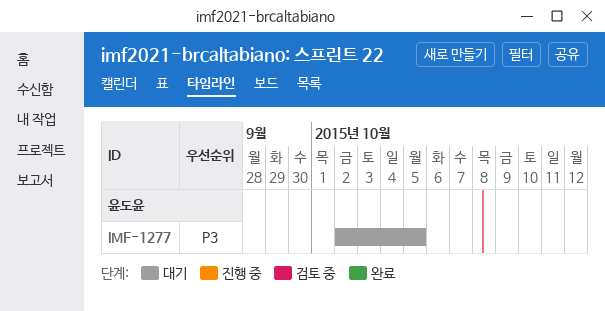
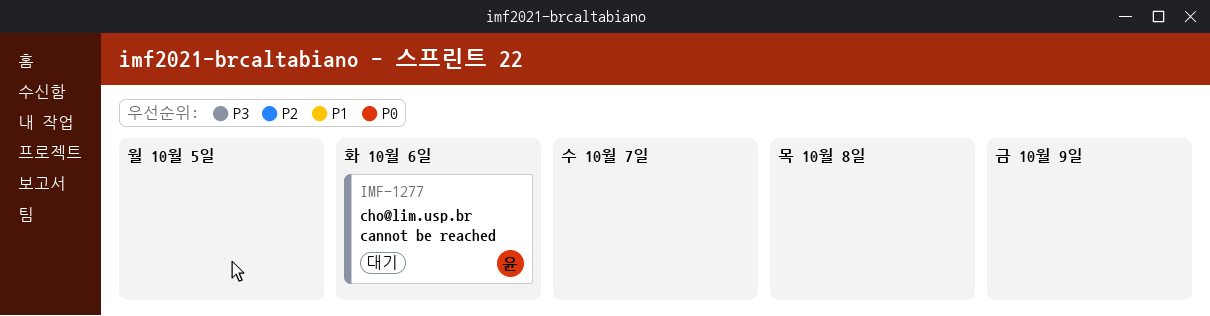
IMF-1277, due: Oct 5 -> Oct 6

